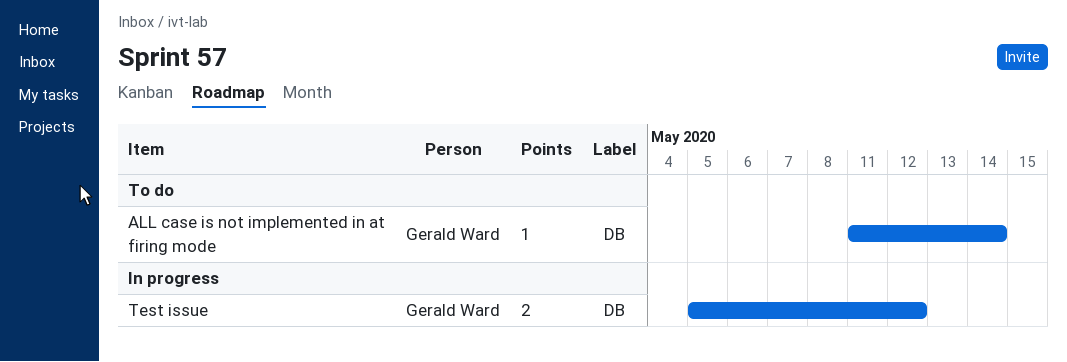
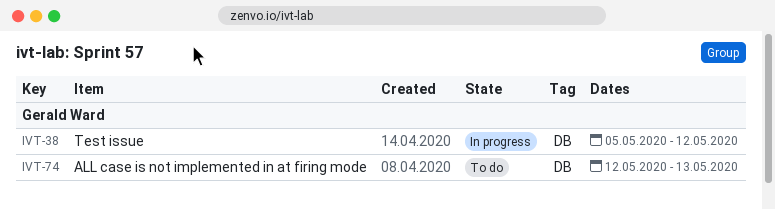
ALL case is not implemented in at firing mode, start: May 11 -> May 12
ALL case is not implemented in at firing mode, due: May 14 -> May 13

